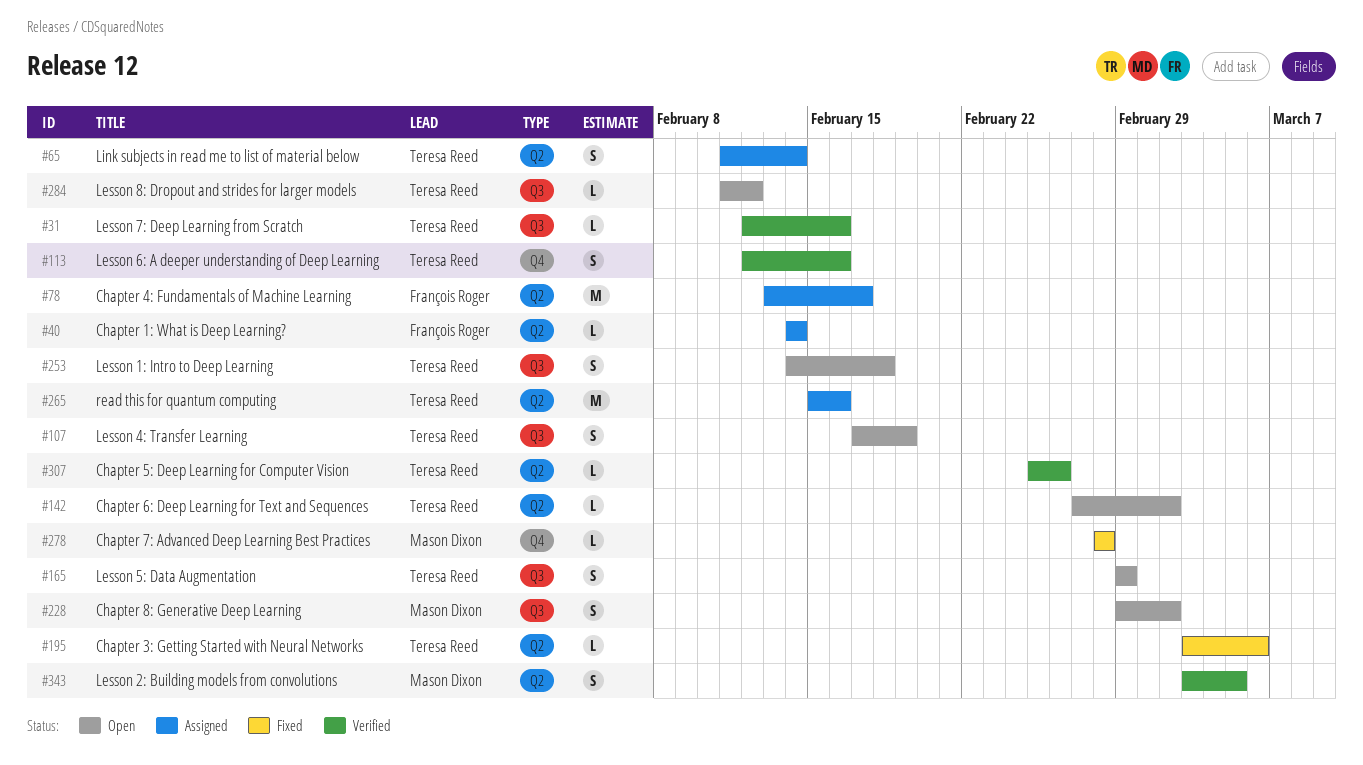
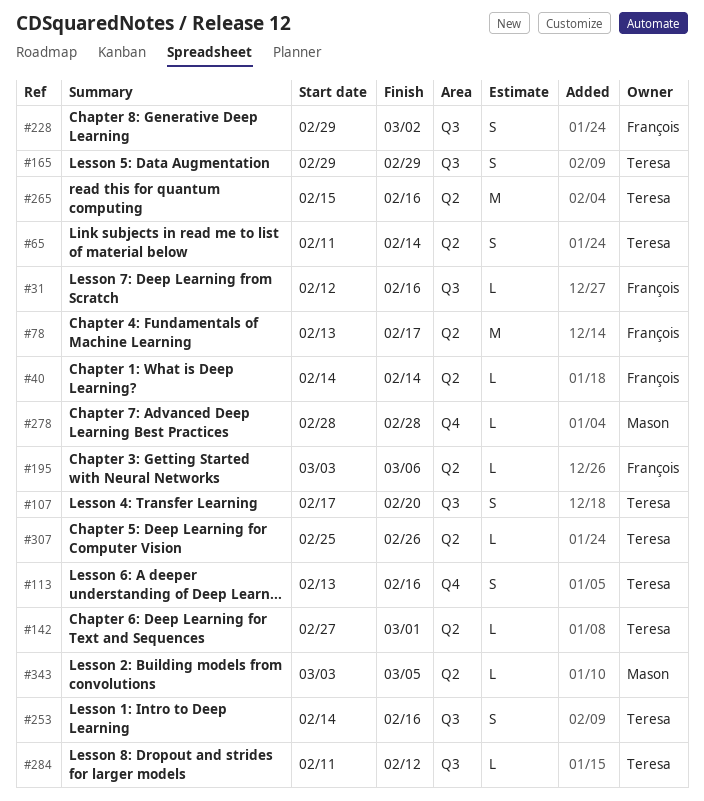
#31, owner: Teresa Reed -> François Roger
#107, due: Feb 19 -> Feb 20
#113, start: Feb 12 -> Feb 13
#142, due: Mar 2 -> Mar 1
#195, owner: Teresa Reed -> François Roger
#228, owner: Mason Dixon -> François Roger
#253, due: Feb 18 -> Feb 16
#343, estimate: S -> L

